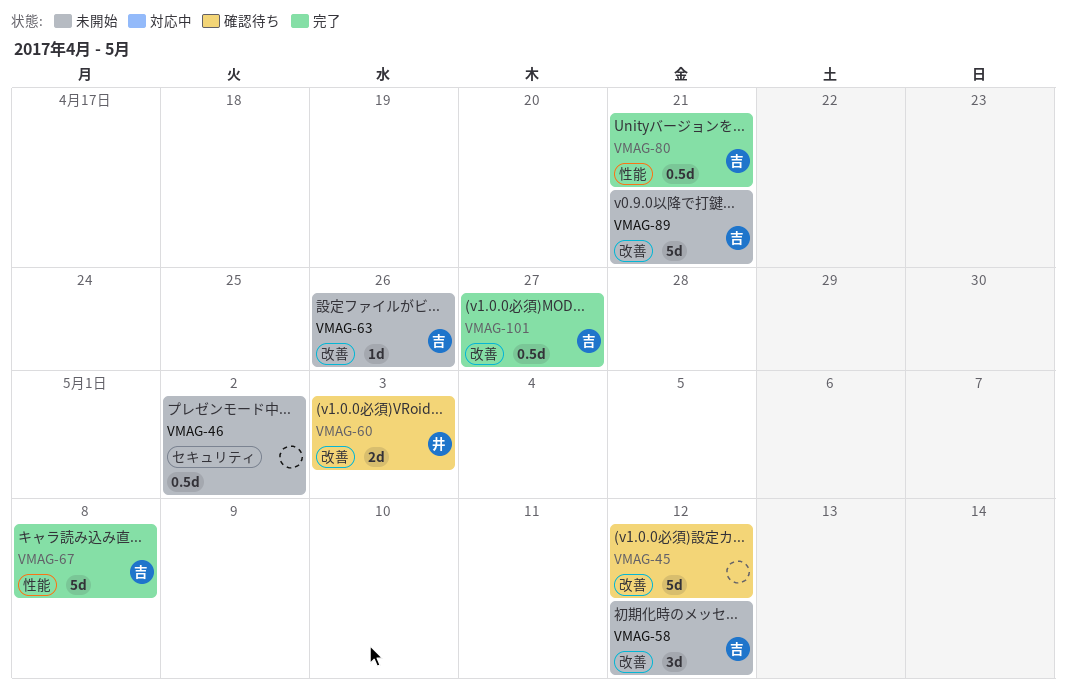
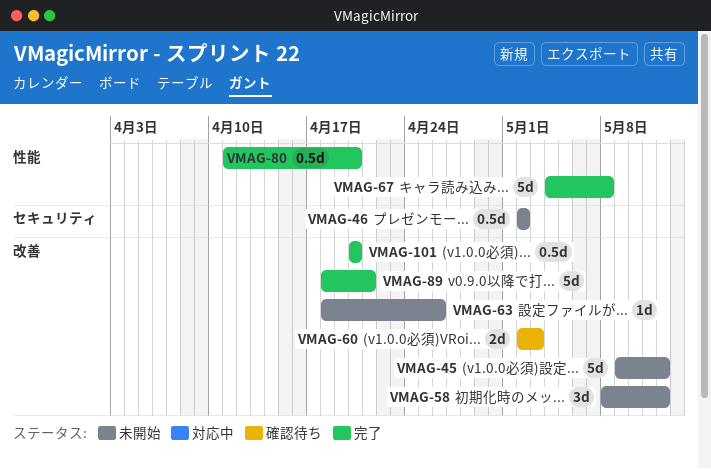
VMAG-45, status: 確認待ち -> 未開始
VMAG-80, due: Apr 21 -> Apr 20
VMAG-89, status: 未開始 -> 完了
VMAG-101, due: Apr 27 -> Apr 20

